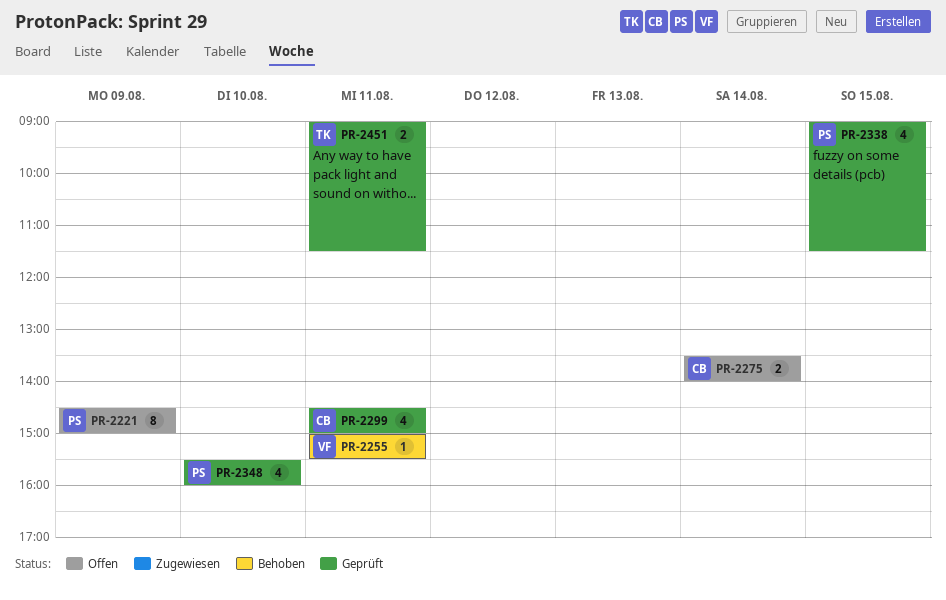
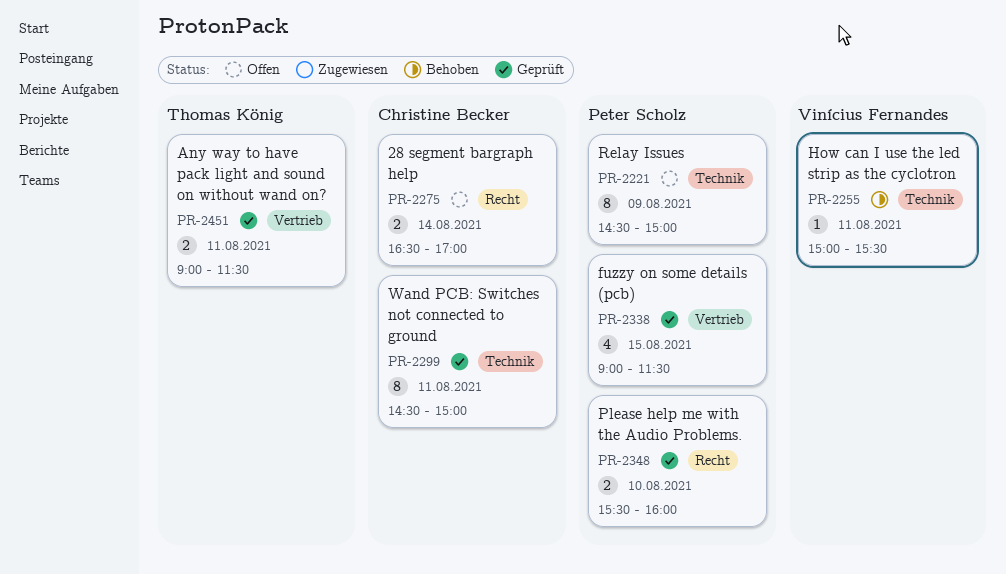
PR-2275, begins: 13:30 -> 16:30
PR-2275, ends: 14:00 -> 17:00
PR-2299, estimate: 4 -> 8
PR-2348, estimate: 4 -> 2

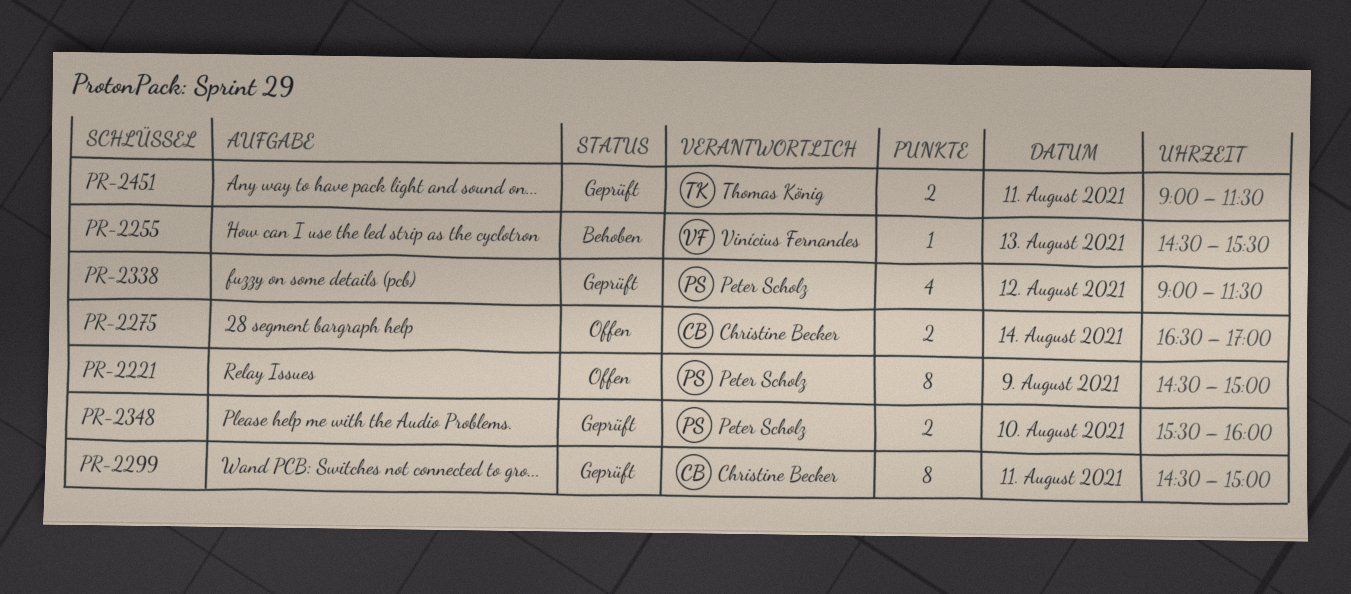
PR-2255, day: Aug 11 -> Aug 13
PR-2255, begins: 15:00 -> 14:30
PR-2338, day: Aug 15 -> Aug 12

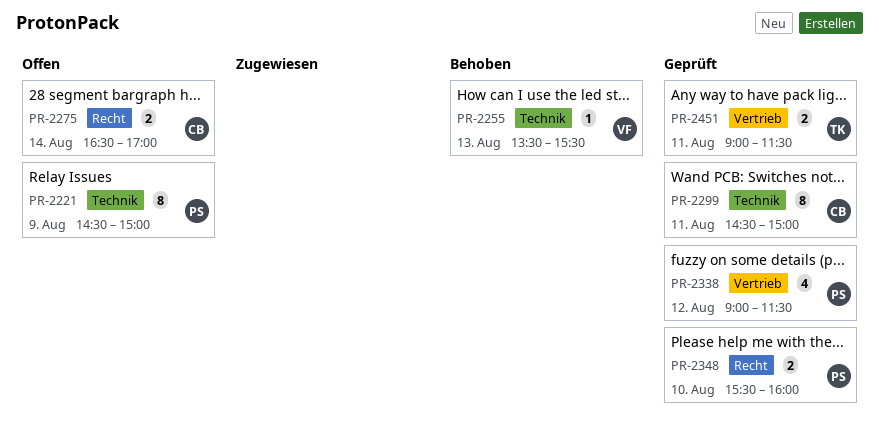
PR-2255, begins: 14:30 -> 13:30

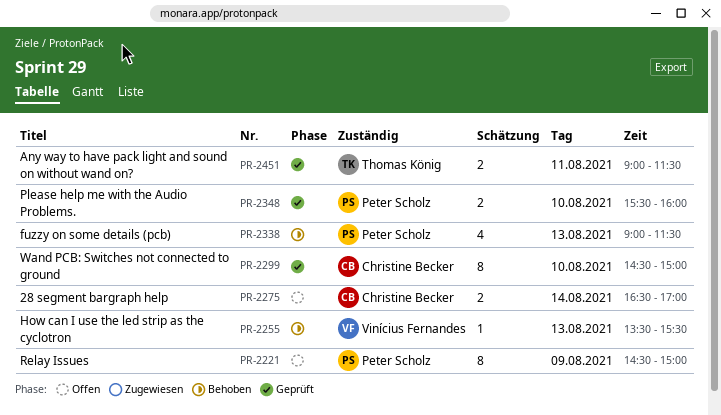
PR-2299, day: Aug 11 -> Aug 10
PR-2338, status: Geprüft -> Behoben
PR-2338, day: Aug 12 -> Aug 13

